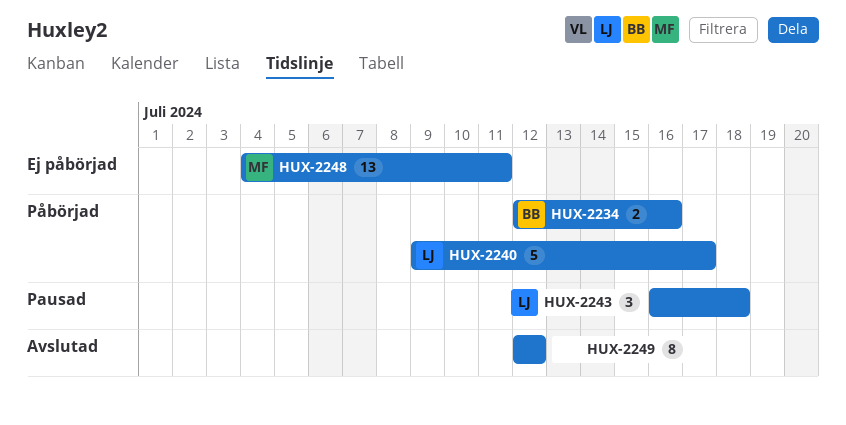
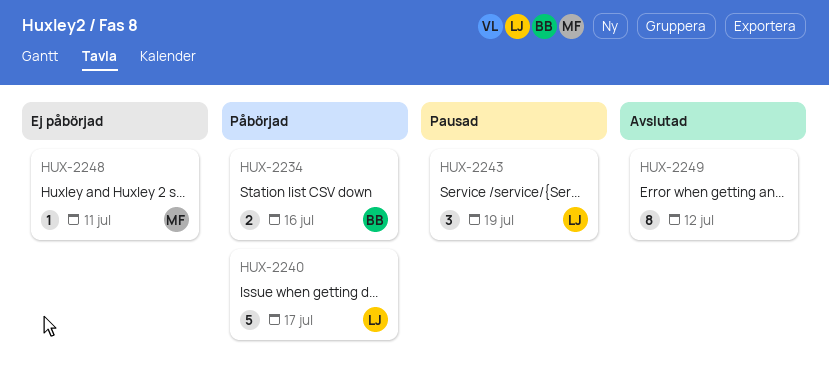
HUX-2243, due: Jul 18 -> Jul 19
HUX-2248, estimate: 13 -> 1

